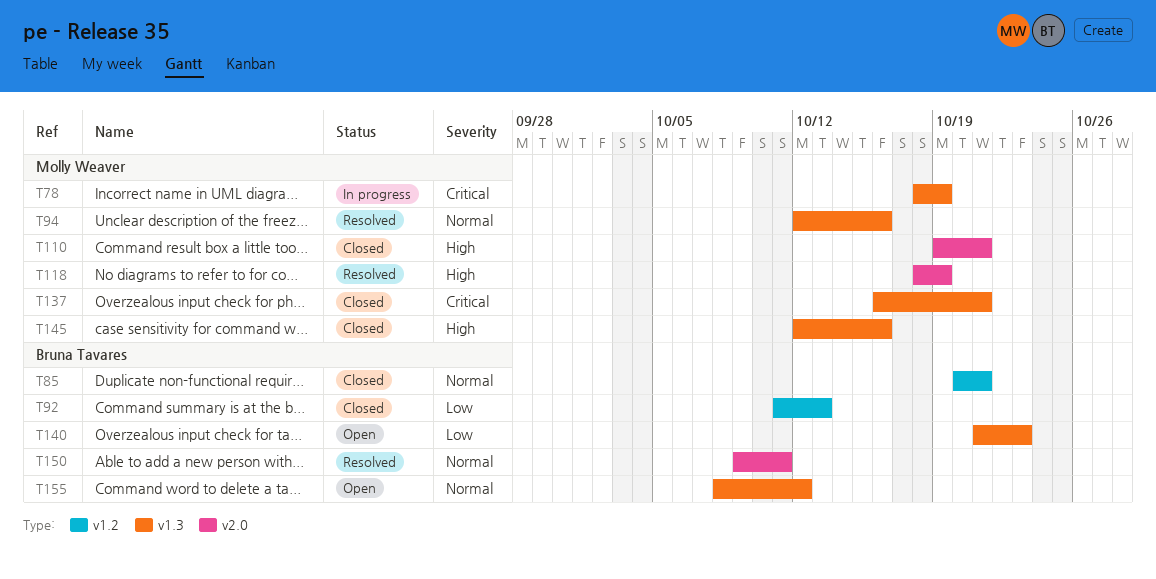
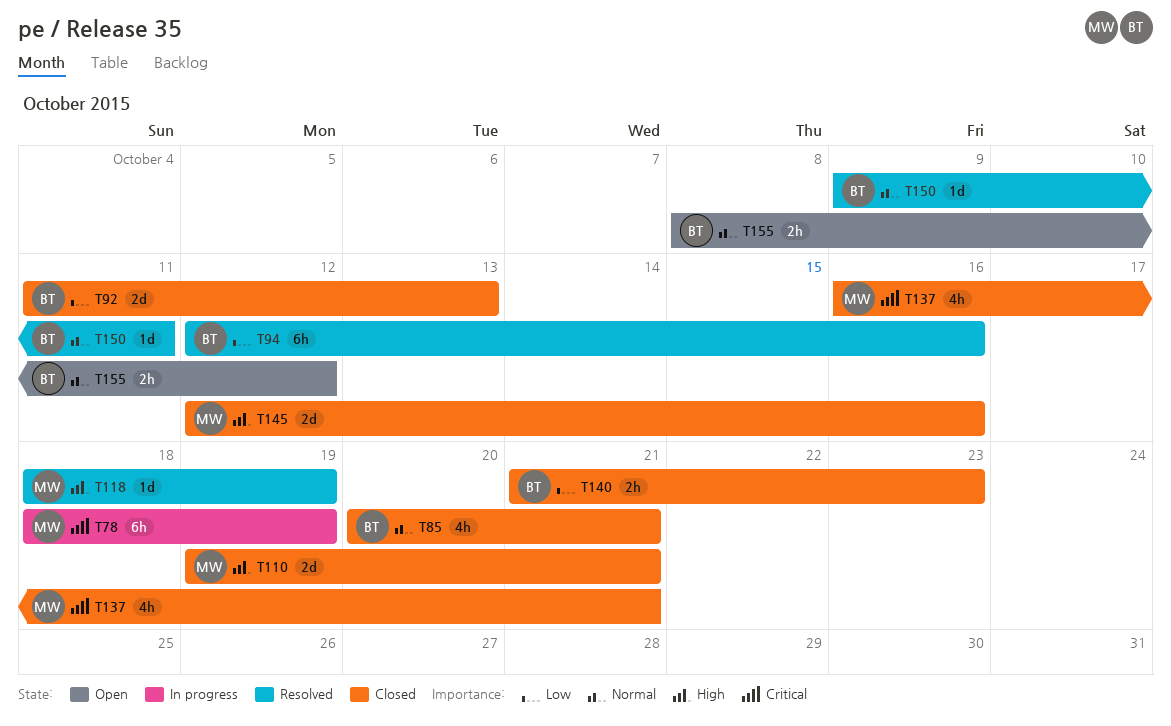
T94, owner: Molly Weaver -> Bruna Tavares
T94, priority: Normal -> Low
T140, status: Open -> Closed

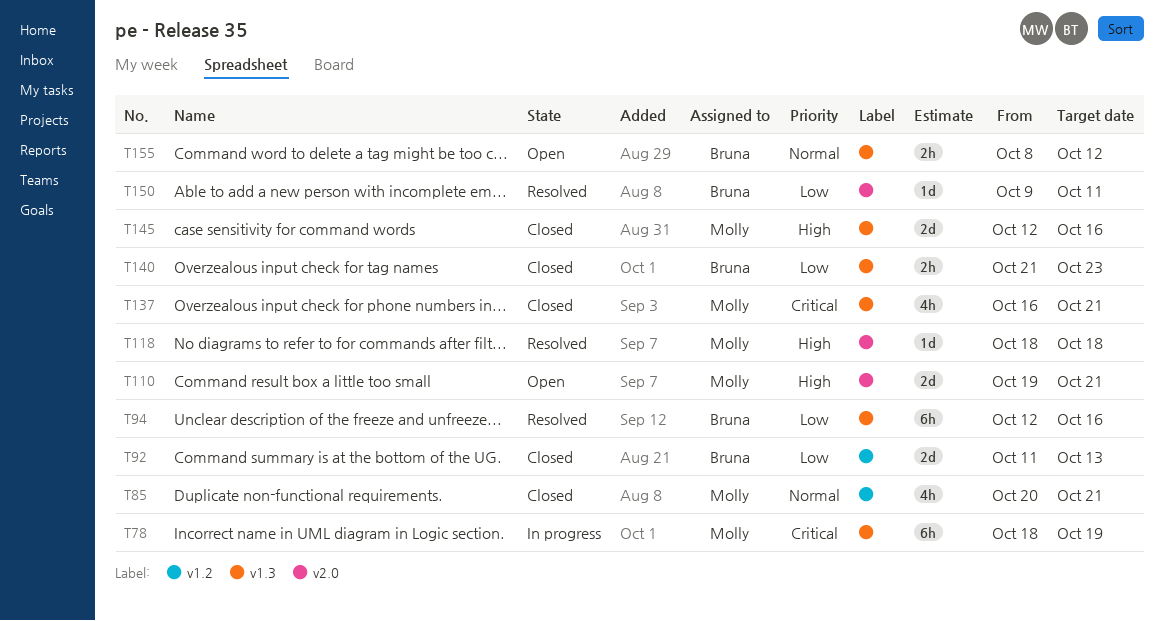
T85, owner: Bruna -> Molly
T110, status: Closed -> Open
T118, due: Oct 19 -> Oct 18
T150, priority: Normal -> Low

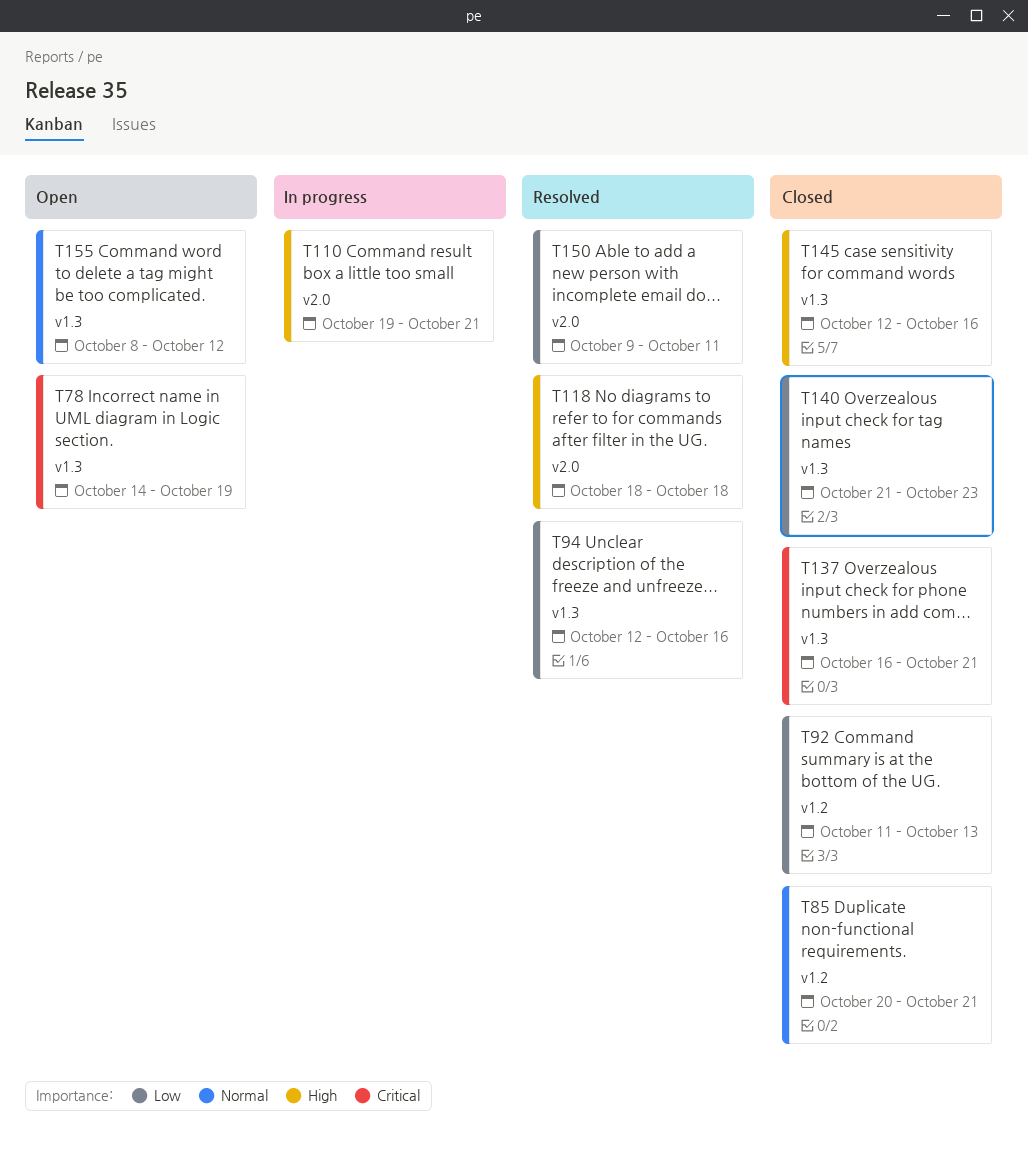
T78, status: In progress -> Open
T78, start: Oct 18 -> Oct 14
T110, status: Open -> In progress

